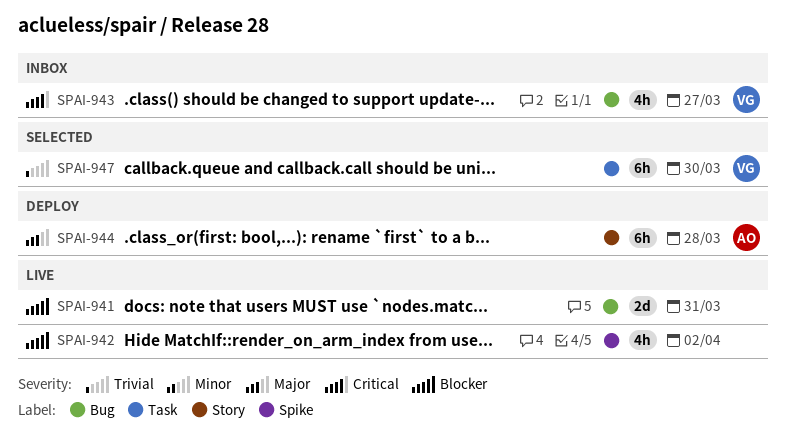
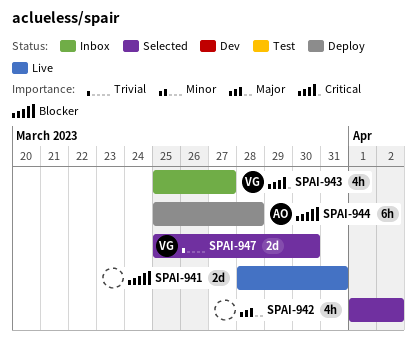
SPAI-942, status: Live -> Selected
SPAI-942, priority: Blocker -> Major
SPAI-944, priority: Major -> Blocker
SPAI-947, estimate: 6h -> 2d

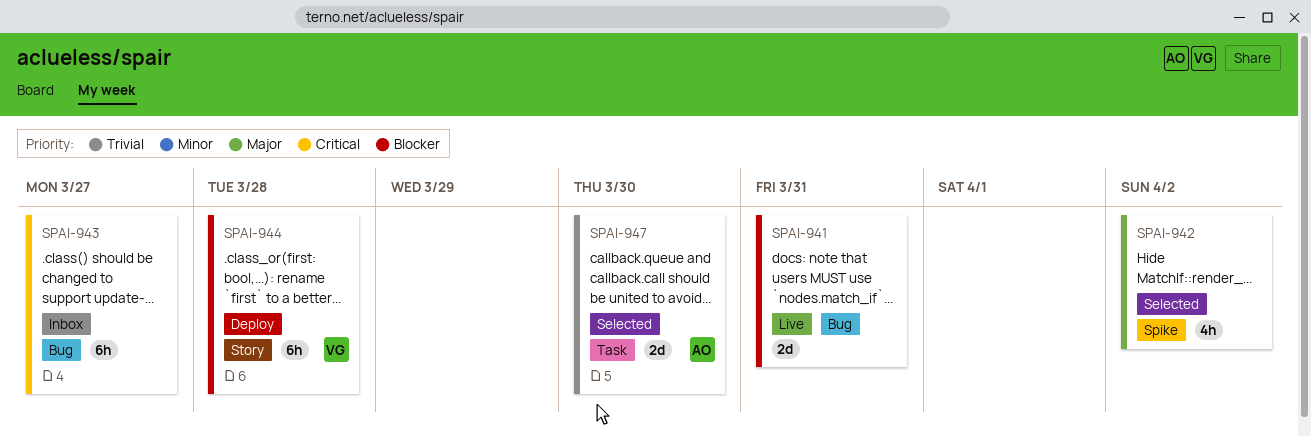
SPAI-943, owner: VG -> none
SPAI-943, estimate: 4h -> 6h
SPAI-944, owner: AO -> VG
SPAI-947, owner: VG -> AO

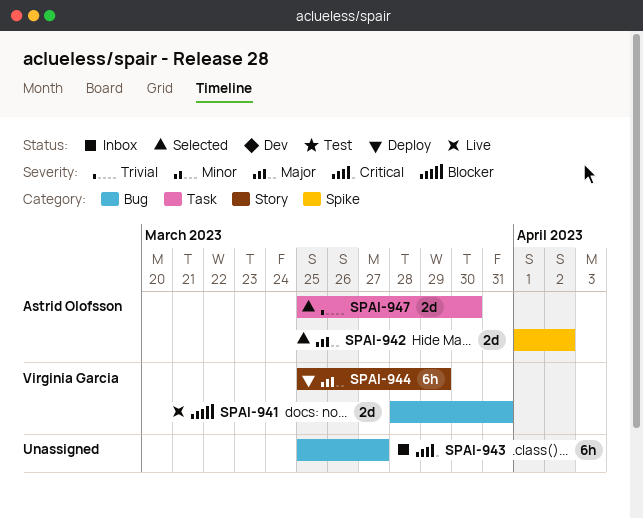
SPAI-941, owner: none -> Virginia Garcia
SPAI-942, owner: none -> Astrid Olofsson
SPAI-942, estimate: 4h -> 2d
SPAI-944, priority: Blocker -> Major
SPAI-944, due: Mar 28 -> Mar 29

